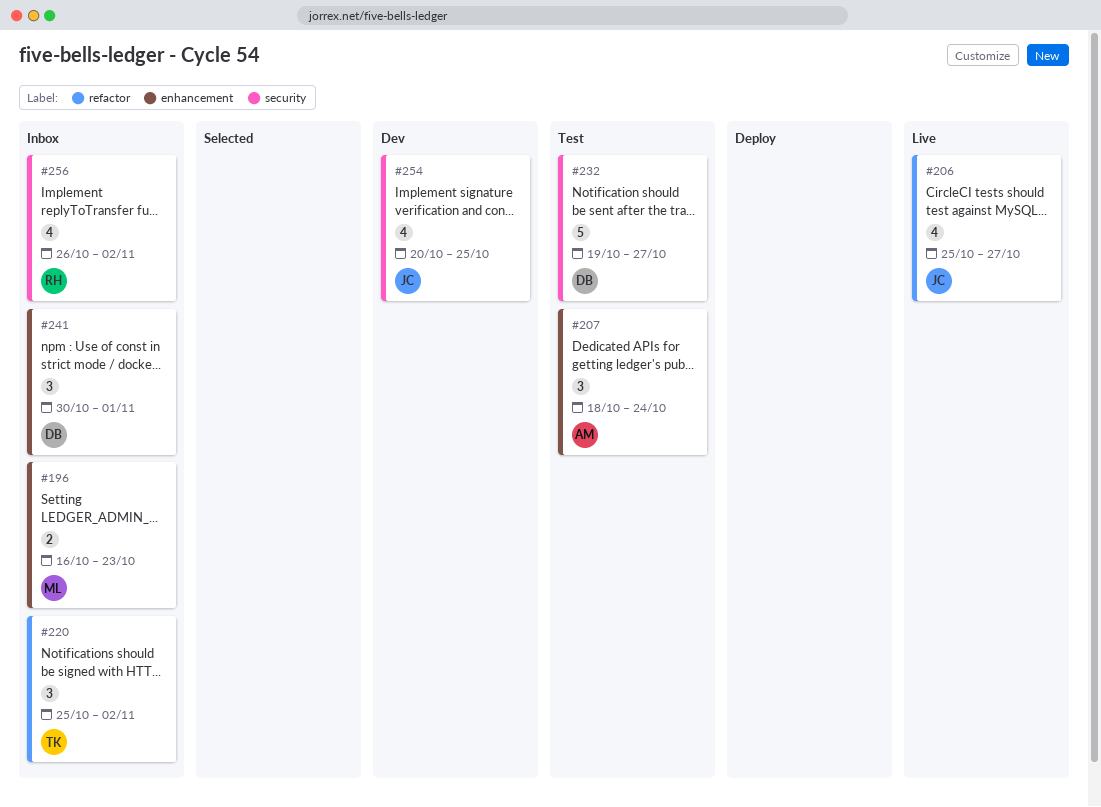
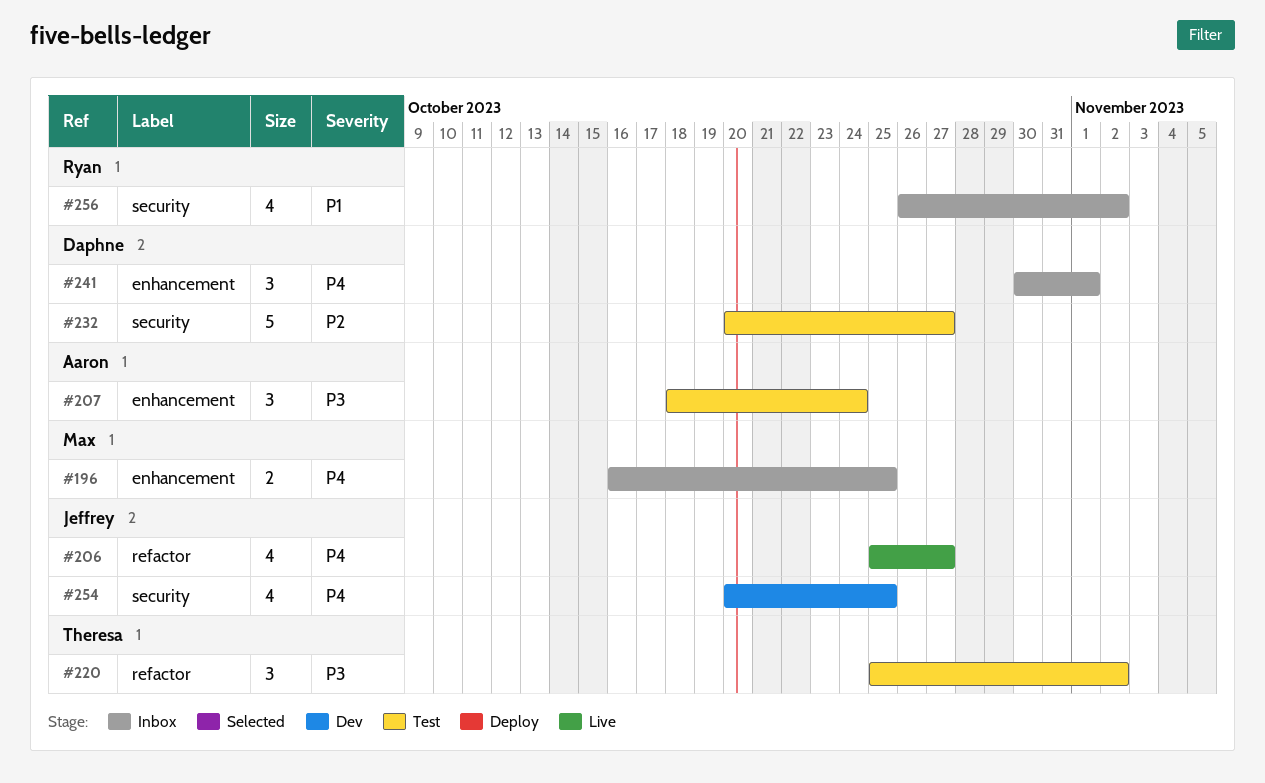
#196, due: Oct 23 -> Oct 25
#220, status: Inbox -> Test
#232, start: Oct 19 -> Oct 20

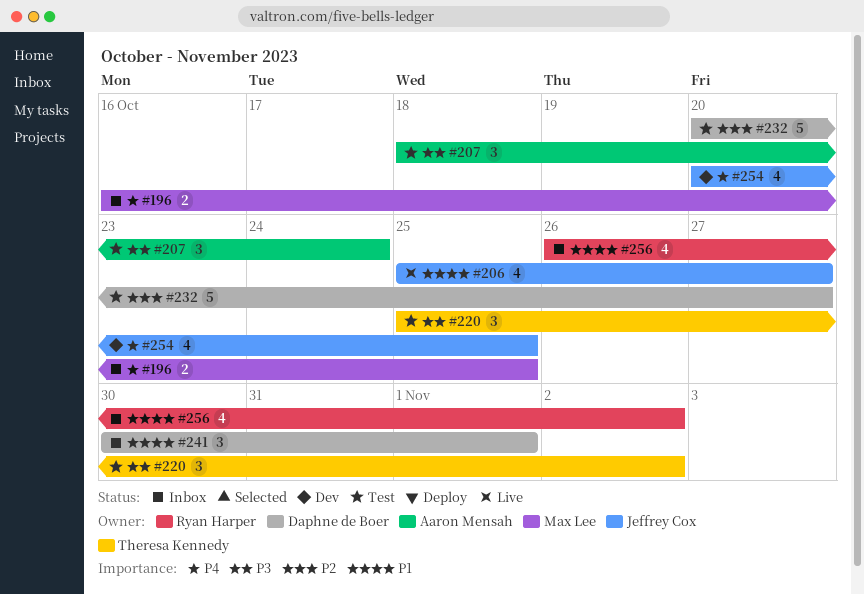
#206, priority: P4 -> P1
#241, priority: P4 -> P1

